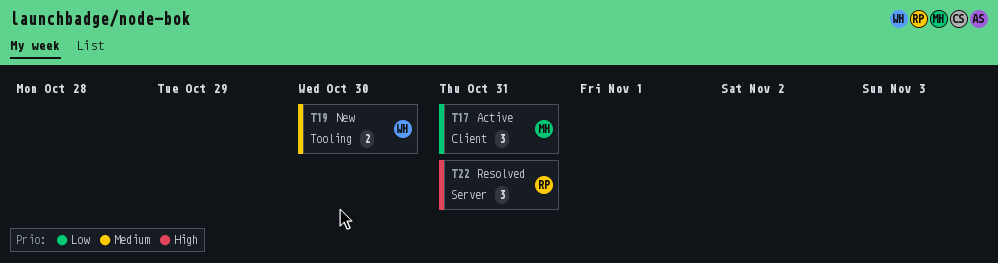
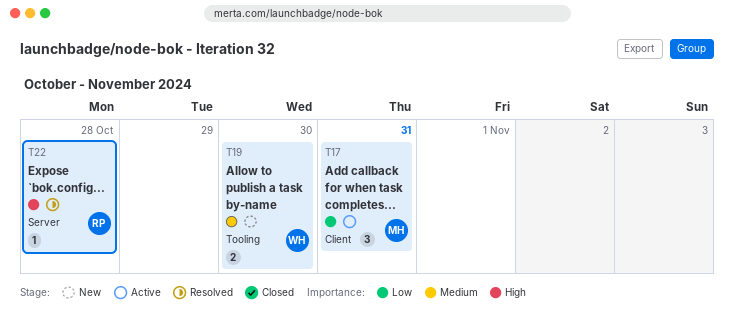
T22, estimate: 3 -> 1
T22, due: Oct 31 -> Oct 28

